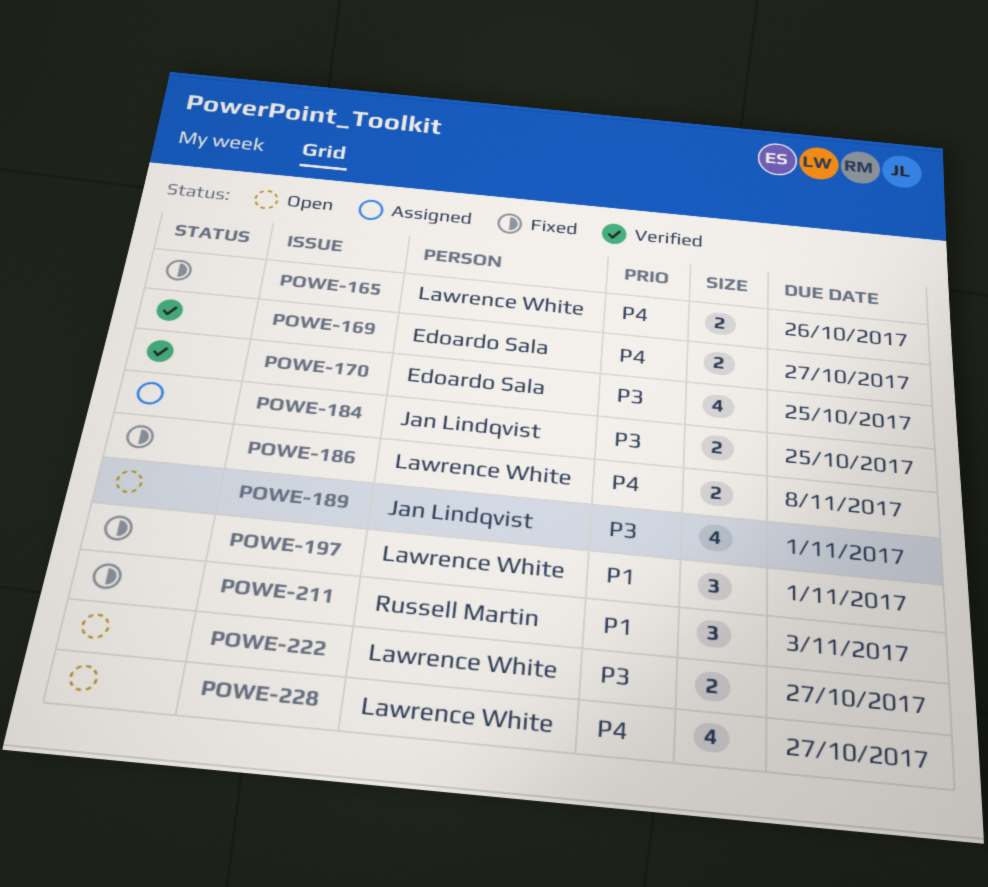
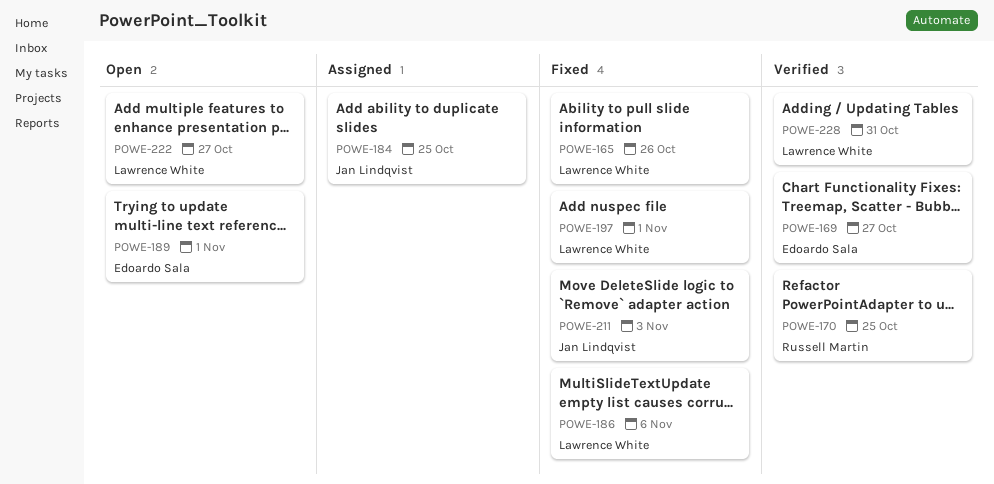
POWE-170, owner: Edoardo Sala -> Russell Martin
POWE-186, due: Nov 8 -> Nov 6
POWE-189, owner: Jan Lindqvist -> Edoardo Sala
POWE-211, owner: Russell Martin -> Jan Lindqvist
POWE-228, status: Open -> Verified
POWE-228, due: Oct 27 -> Oct 31

